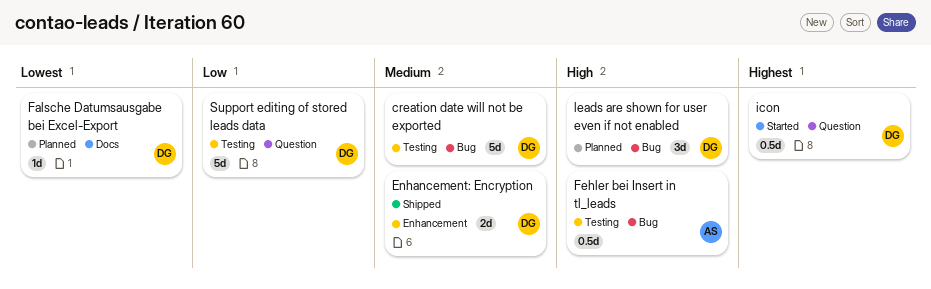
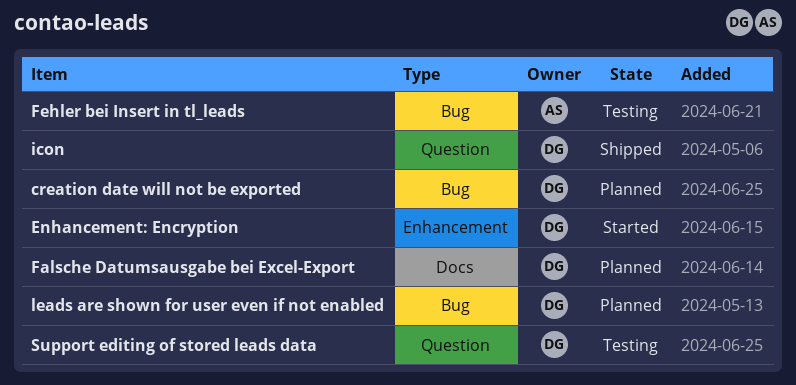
creation date will not be exported, status: Testing -> Planned
Enhancement: Encryption, status: Shipped -> Started
icon, status: Started -> Shipped

